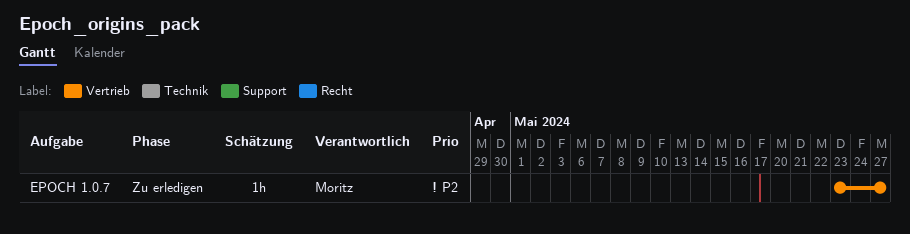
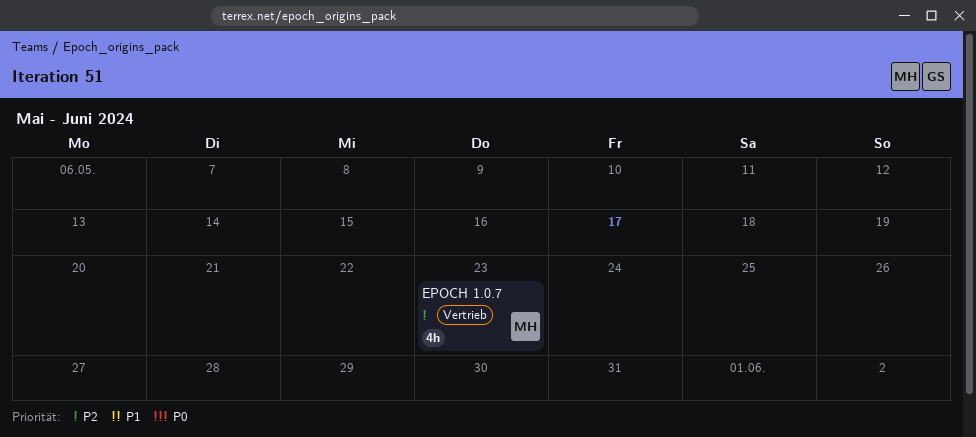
EPOCH 1.0.7, estimate: 1h -> 4h
EPOCH 1.0.7, due: May 27 -> May 23

